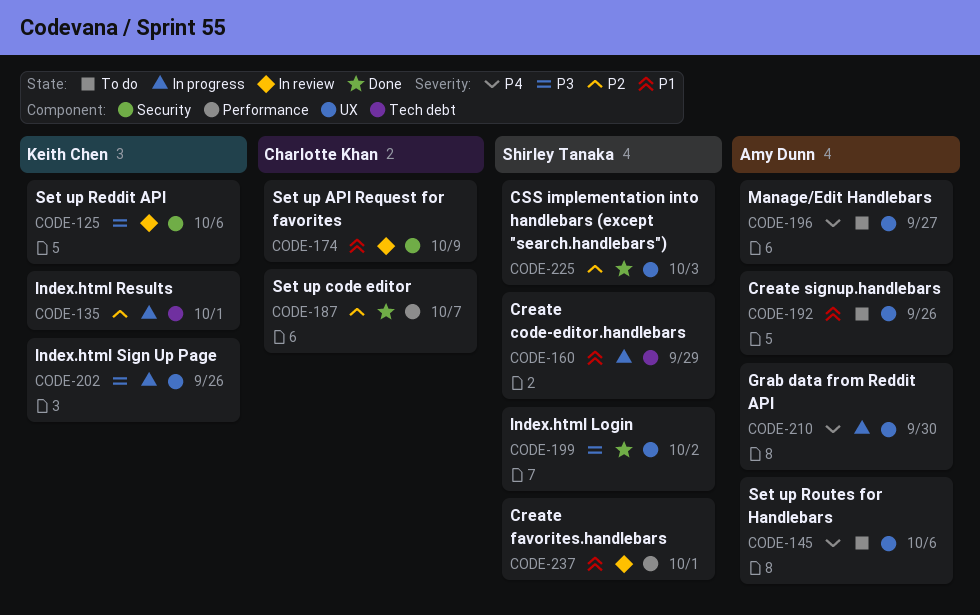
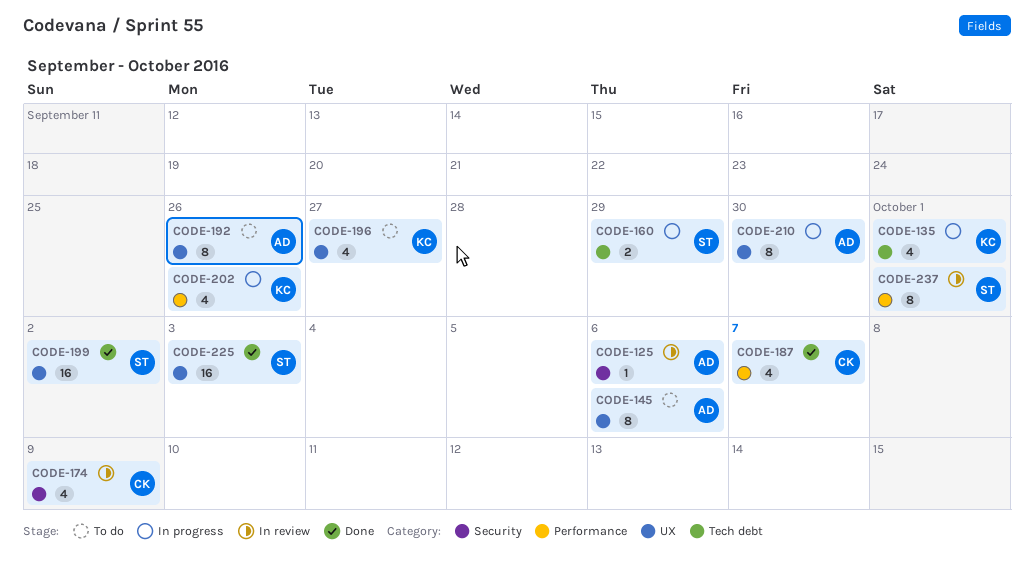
CODE-125, owner: Keith Chen -> Amy Dunn
CODE-196, owner: Amy Dunn -> Keith Chen
CODE-202, label: UX -> Performance

